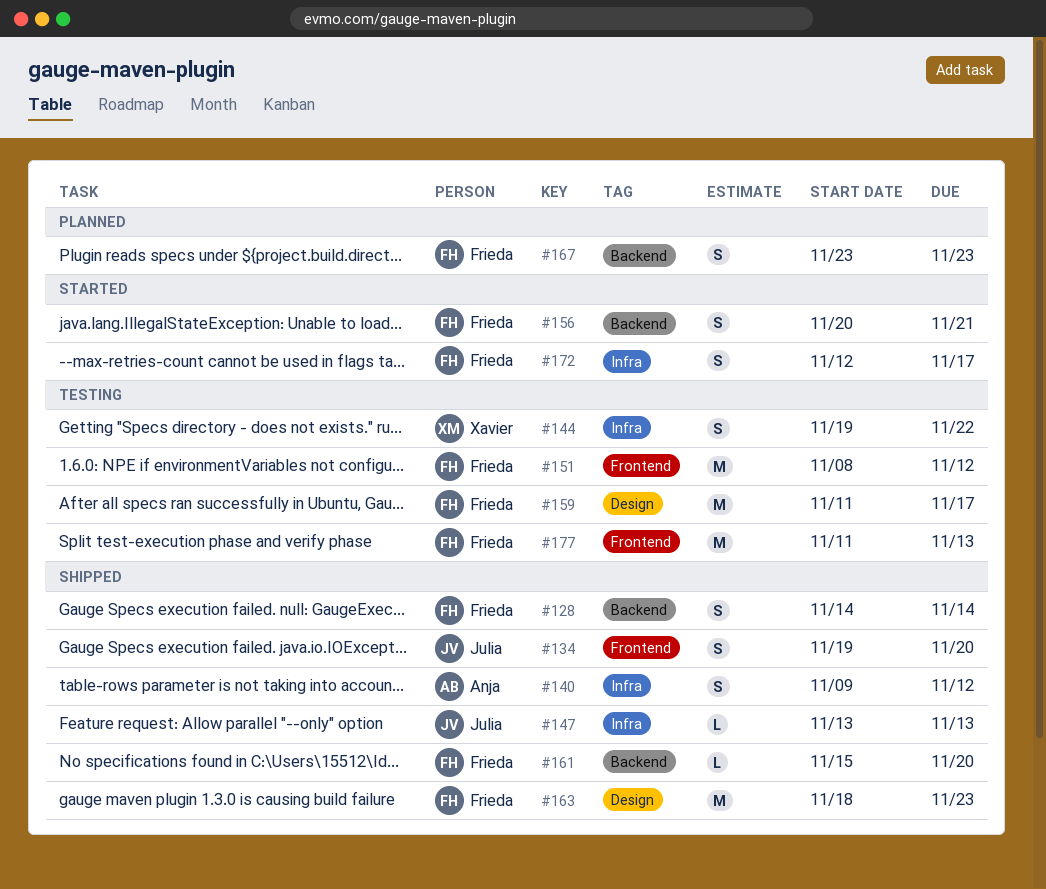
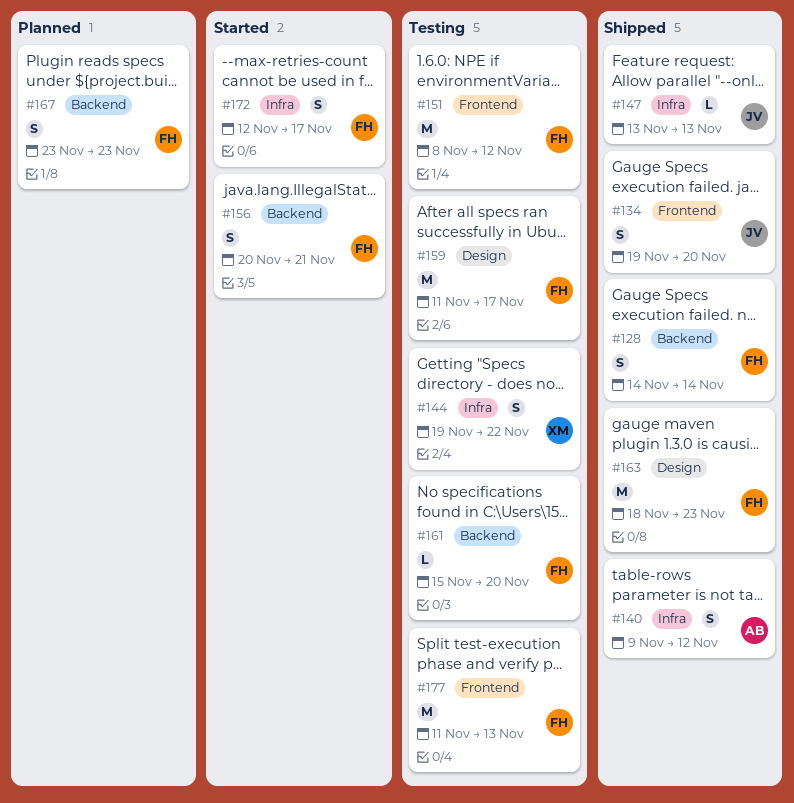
#161, status: Shipped -> Testing

